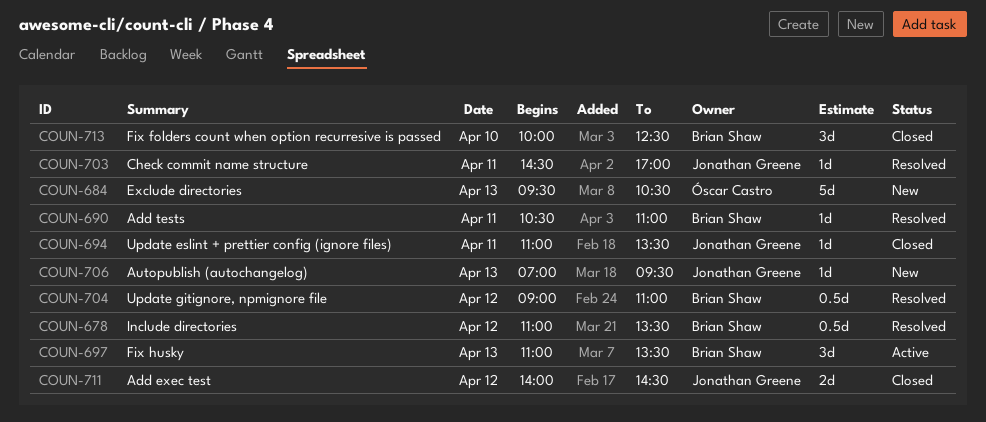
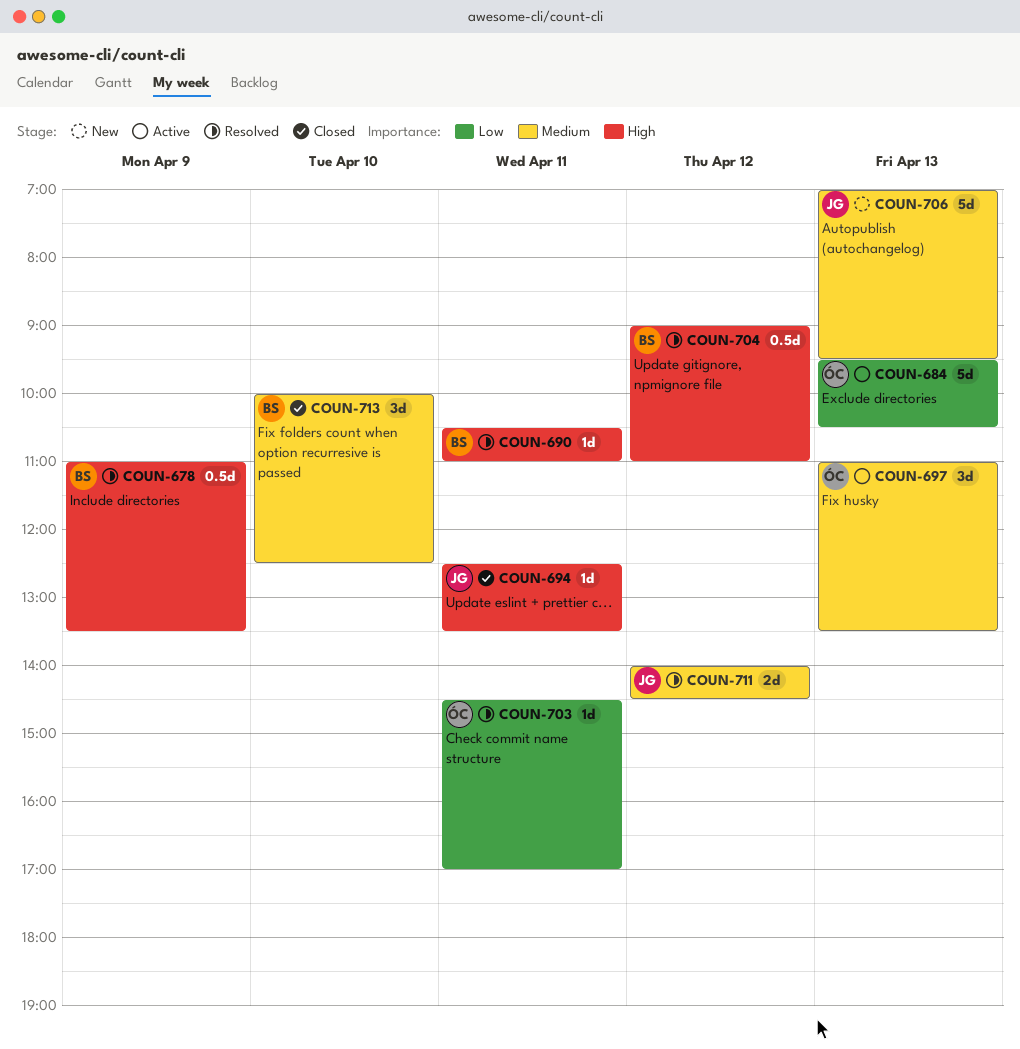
COUN-678, day: Apr 12 -> Apr 9
COUN-684, status: New -> Active
COUN-694, begins: 11:00 -> 12:30
COUN-697, owner: Brian Shaw -> Óscar Castro
COUN-703, owner: Jonathan Greene -> Óscar Castro
COUN-706, estimate: 1d -> 5d
COUN-711, status: Closed -> Resolved

